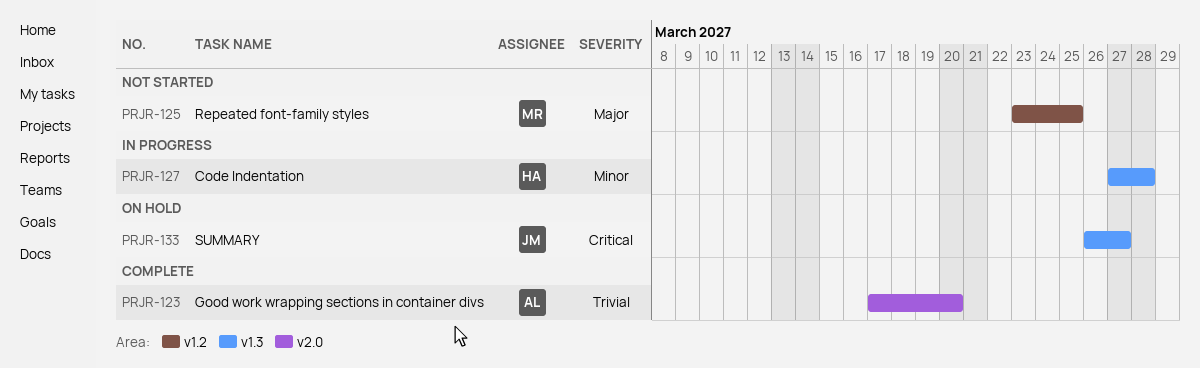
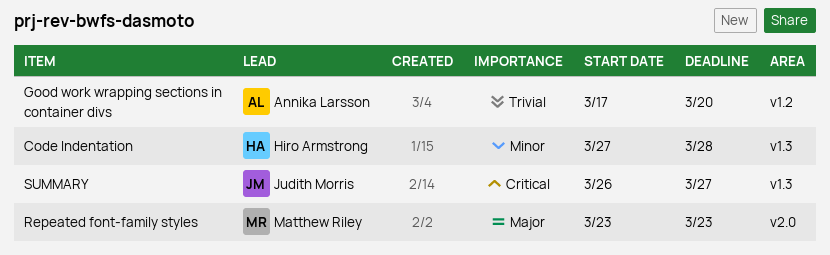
Good work wrapping sections in container divs, label: v2.0 -> v1.2
Repeated font-family styles, label: v1.2 -> v2.0
Repeated font-family styles, due: Mar 25 -> Mar 23

